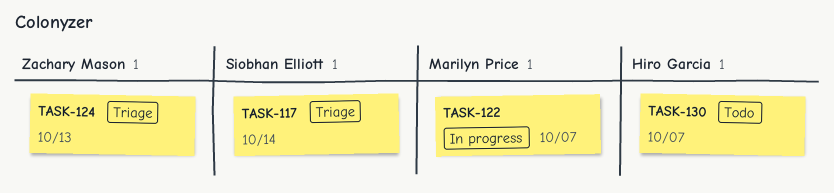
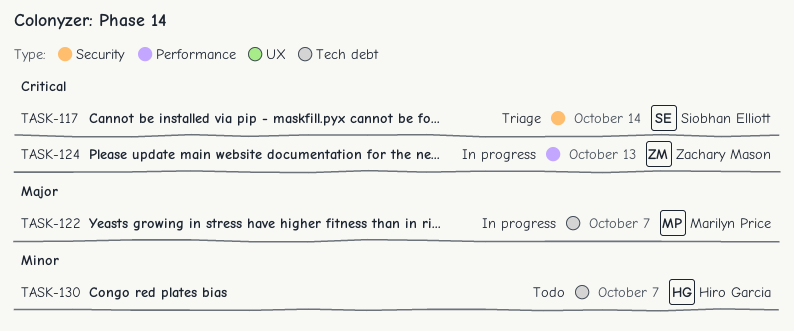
TASK-124, status: Triage -> In progress

